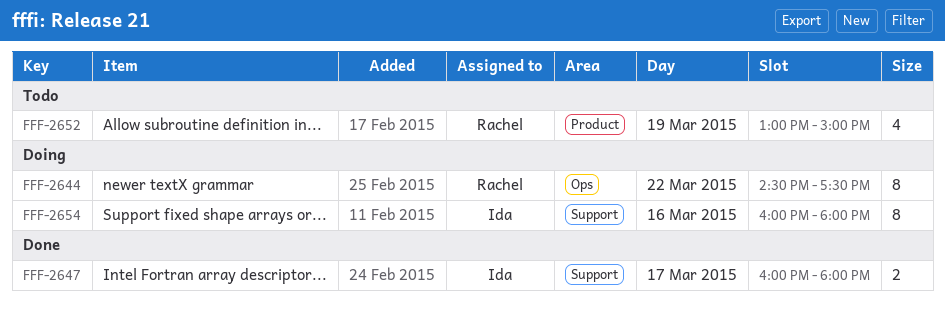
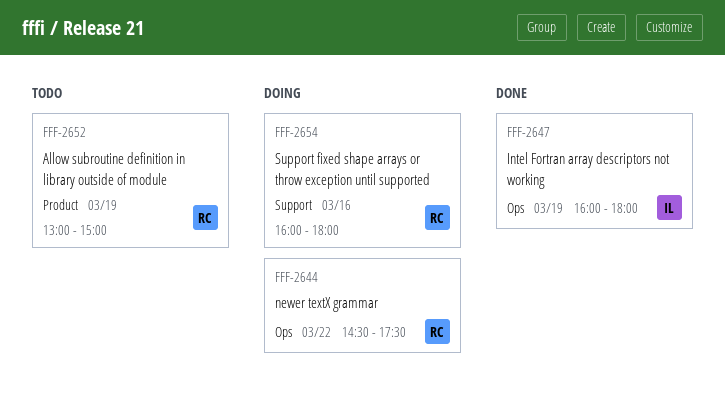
FFF-2647, label: Support -> Ops
FFF-2647, day: Mar 17 -> Mar 19
FFF-2654, owner: Ida -> Rachel

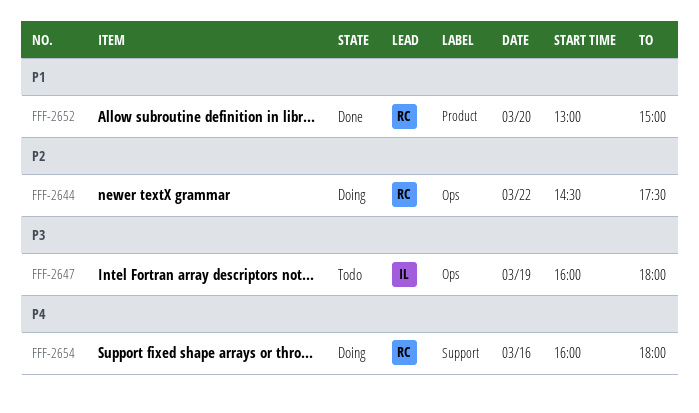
FFF-2647, status: Done -> Todo
FFF-2652, status: Todo -> Done
FFF-2652, day: Mar 19 -> Mar 20

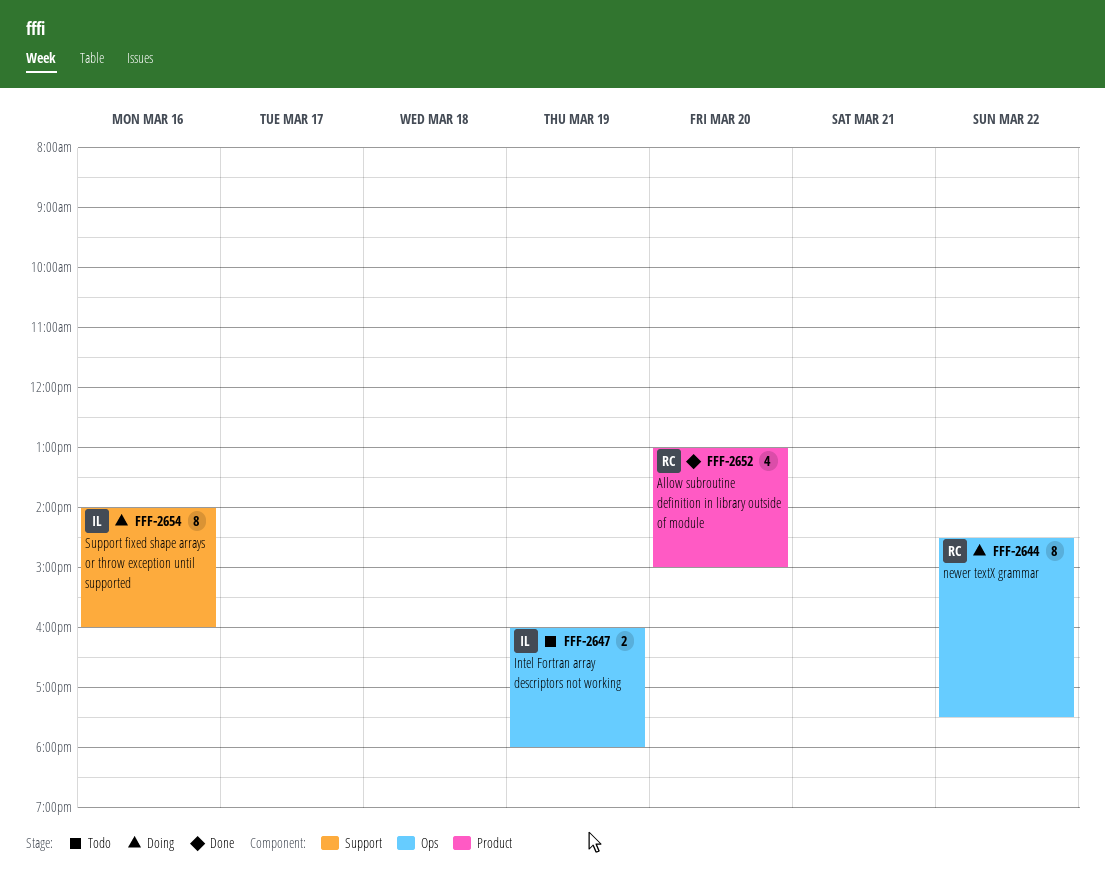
FFF-2654, owner: RC -> IL
FFF-2654, begins: 16:00 -> 14:00
FFF-2654, ends: 18:00 -> 16:00

